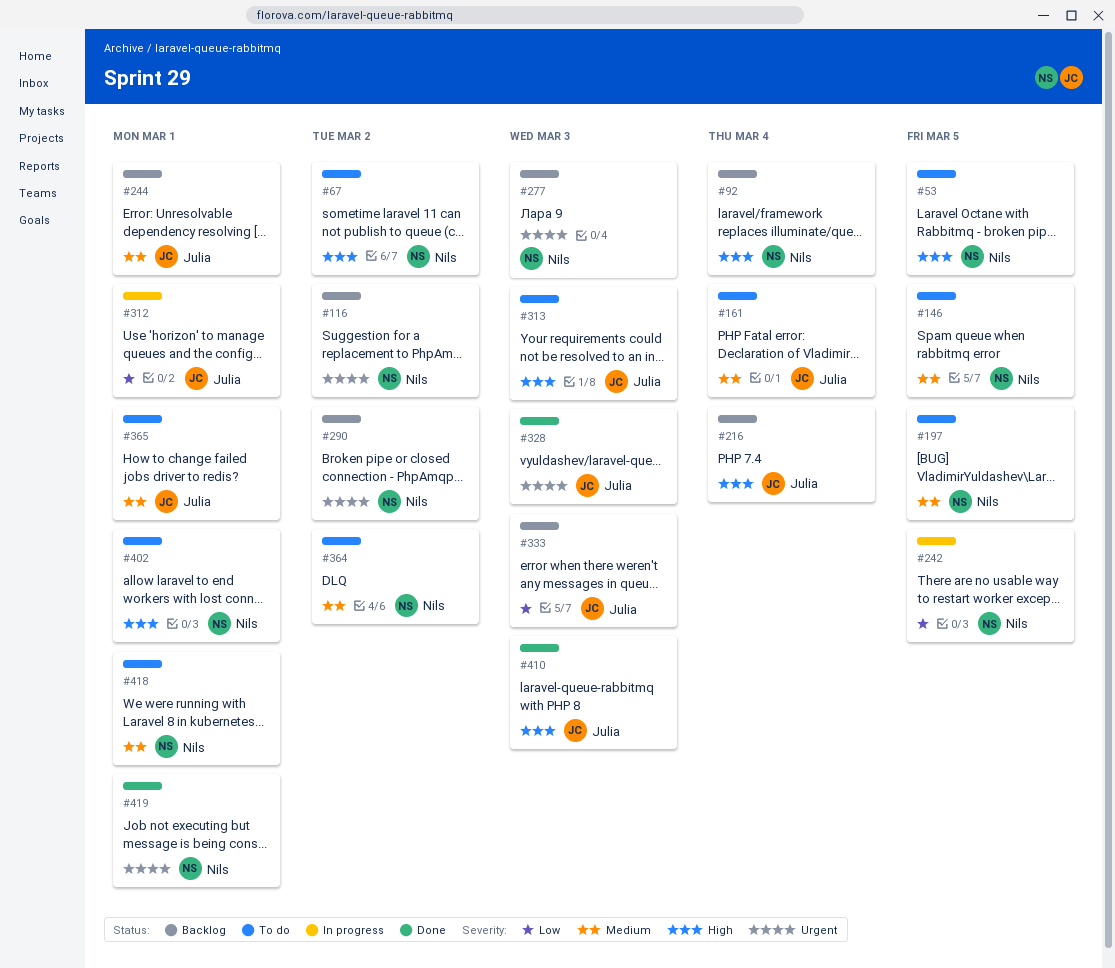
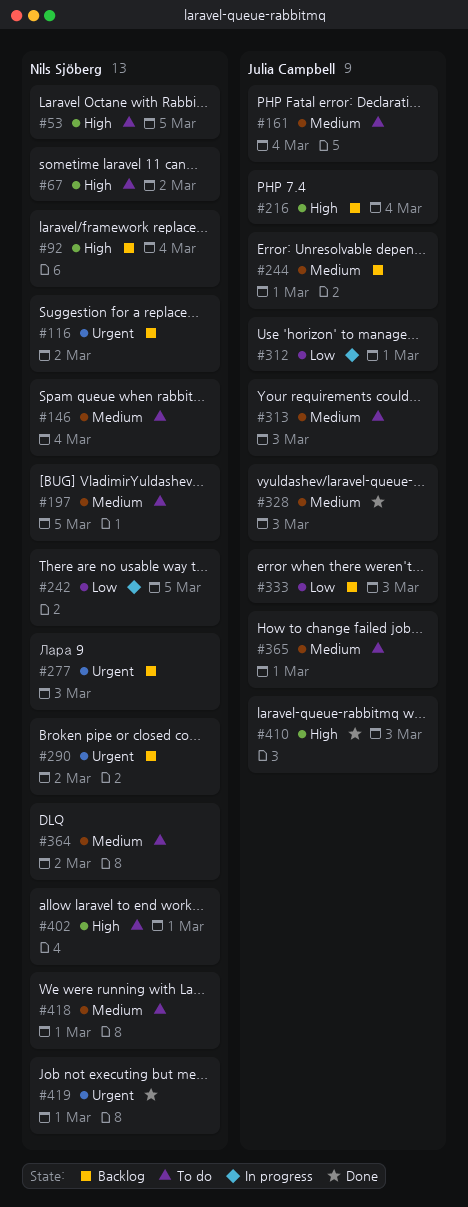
#146, due: Mar 5 -> Mar 4
#313, priority: High -> Medium
#328, priority: Urgent -> Medium

